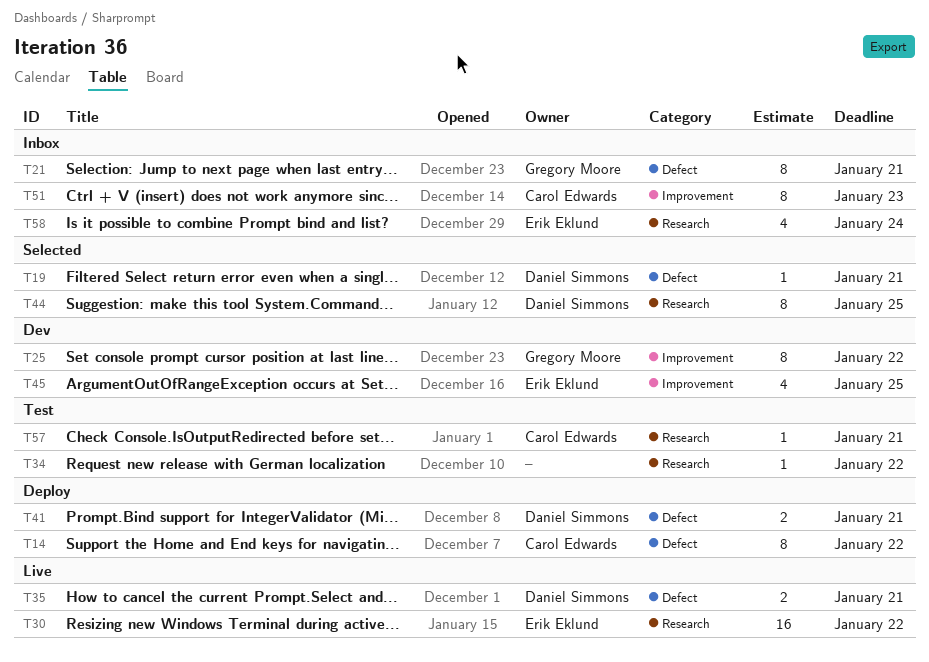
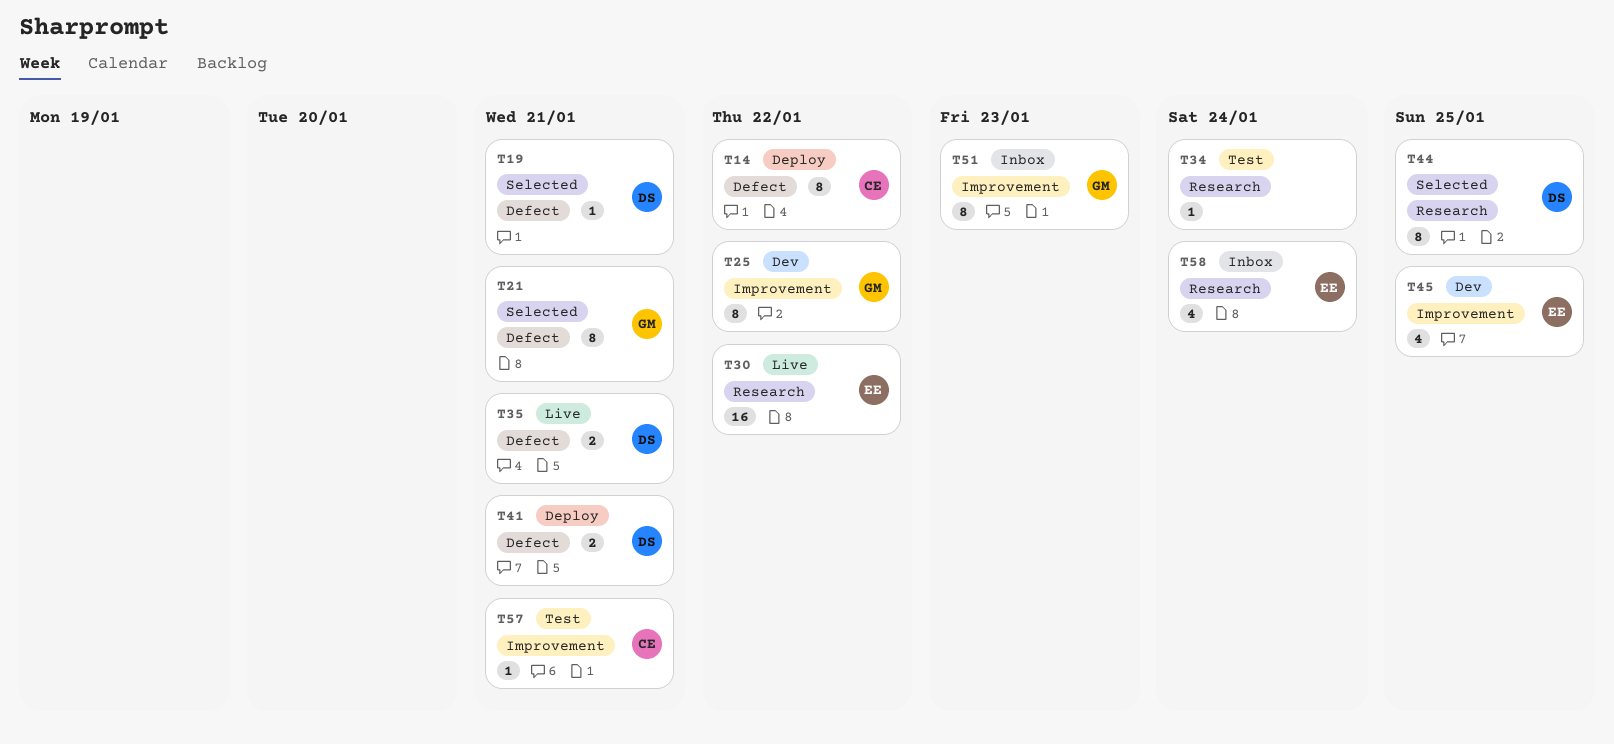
T21, status: Inbox -> Selected
T34, due: Jan 22 -> Jan 24
T51, owner: Carol Edwards -> Gregory Moore
T57, label: Research -> Improvement

